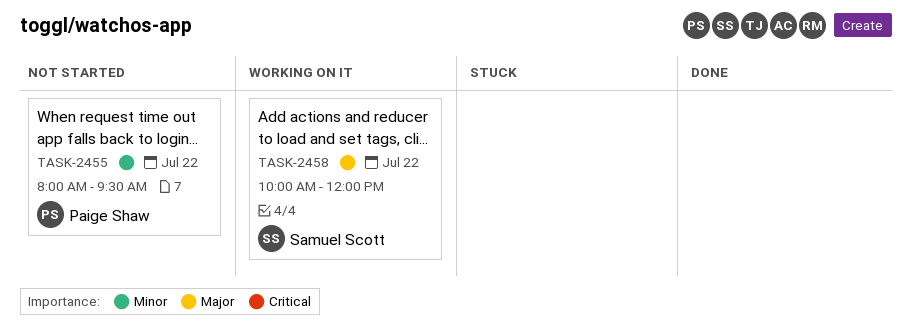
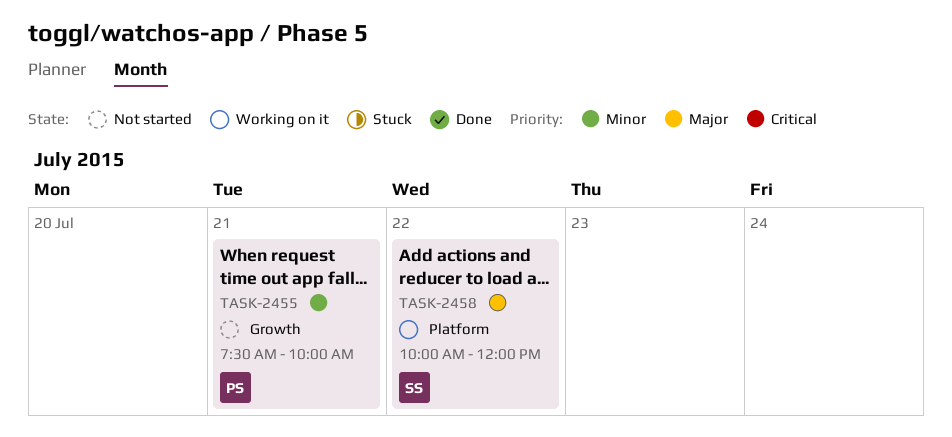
TASK-2455, day: Jul 22 -> Jul 21
TASK-2455, begins: 08:00 -> 07:30
TASK-2455, ends: 09:30 -> 10:00

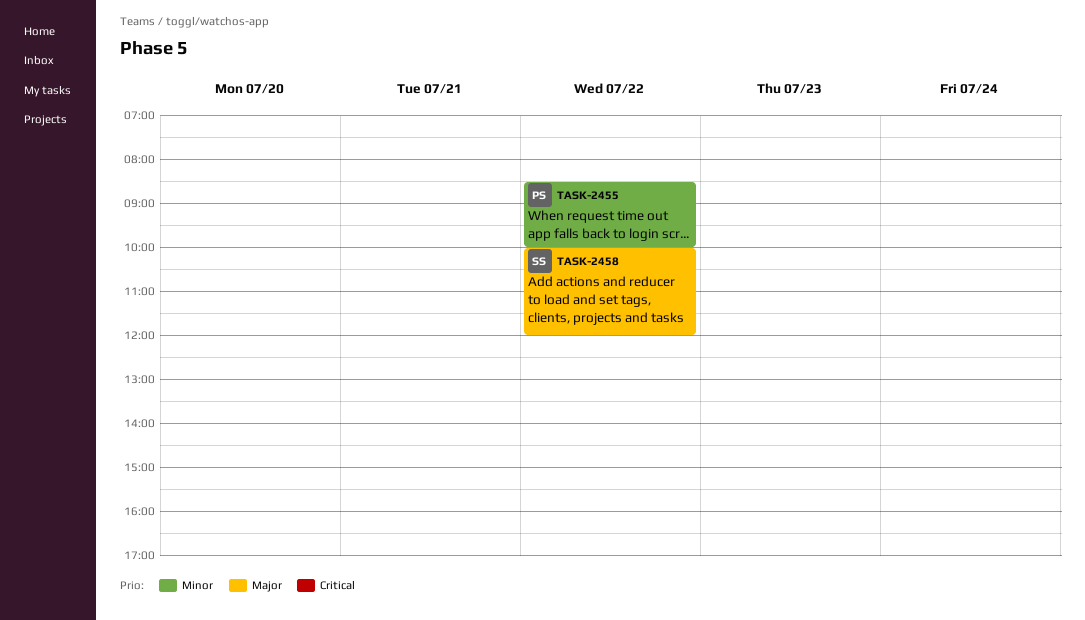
TASK-2455, day: Jul 21 -> Jul 22
TASK-2455, begins: 07:30 -> 08:30

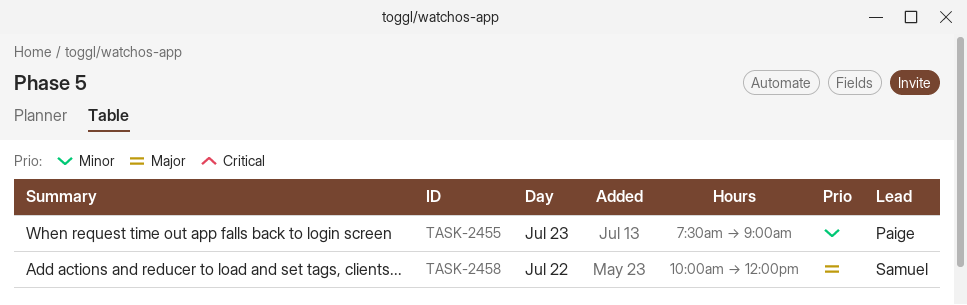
TASK-2455, day: Jul 22 -> Jul 23
TASK-2455, begins: 08:30 -> 07:30
TASK-2455, ends: 10:00 -> 09:00

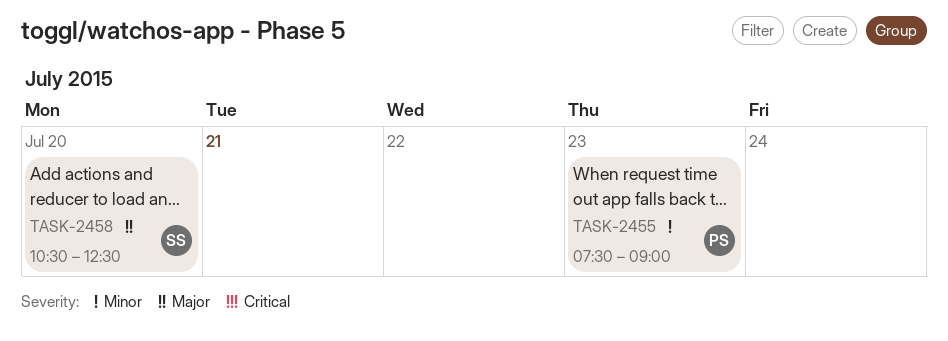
TASK-2458, day: Jul 22 -> Jul 20
TASK-2458, begins: 10:00 -> 10:30
TASK-2458, ends: 12:00 -> 12:30

